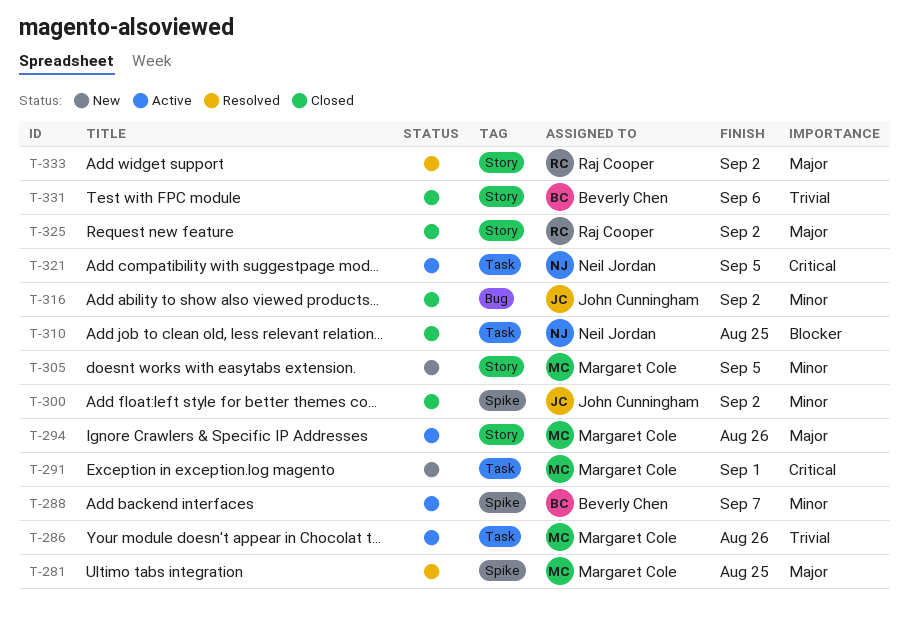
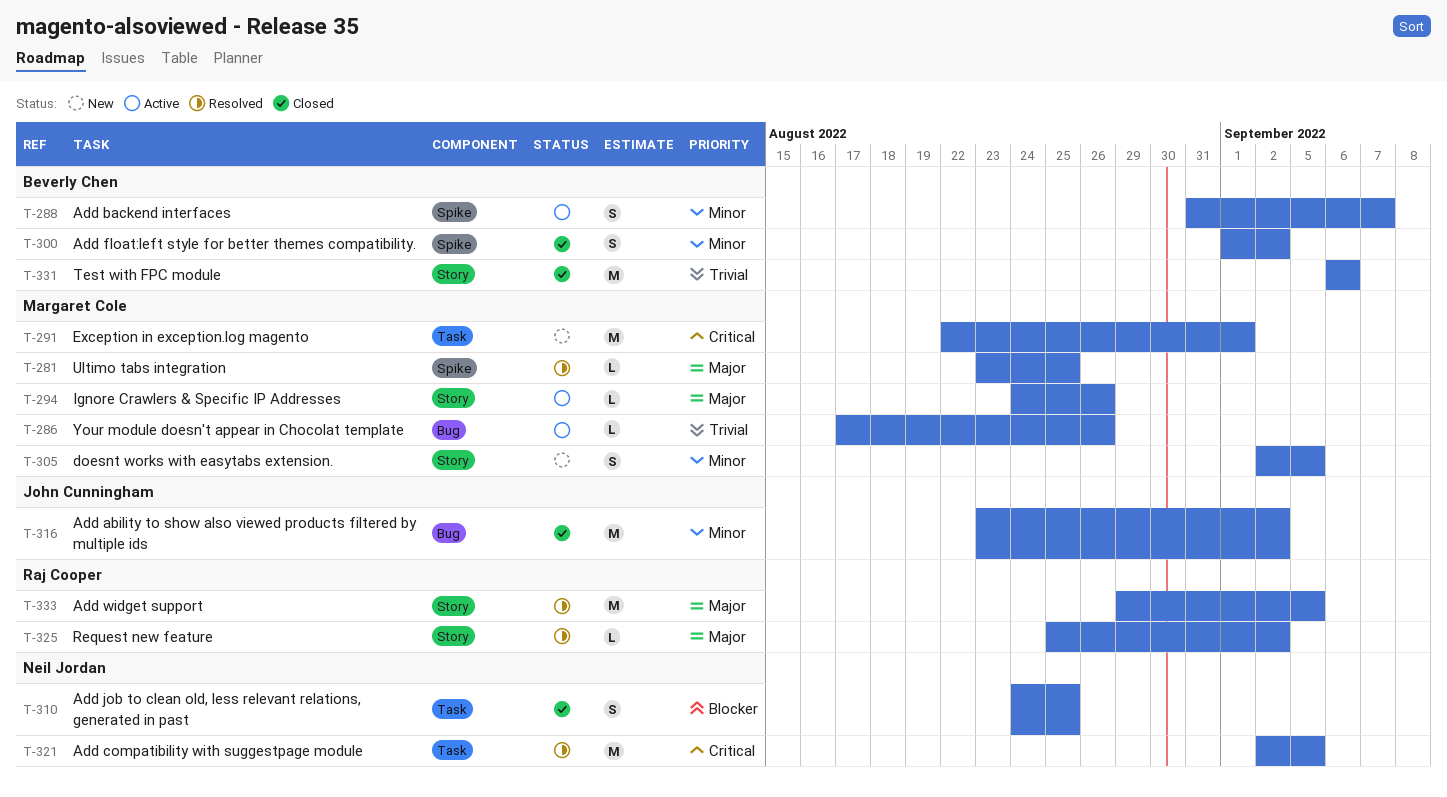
T-286, label: Task -> Bug
T-300, owner: John Cunningham -> Beverly Chen
T-321, status: Active -> Resolved
T-325, status: Closed -> Resolved
T-333, due: Sep 2 -> Sep 5

